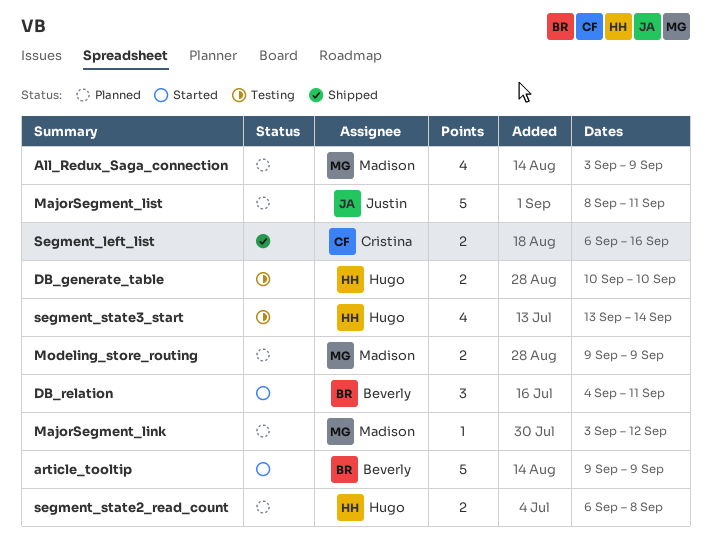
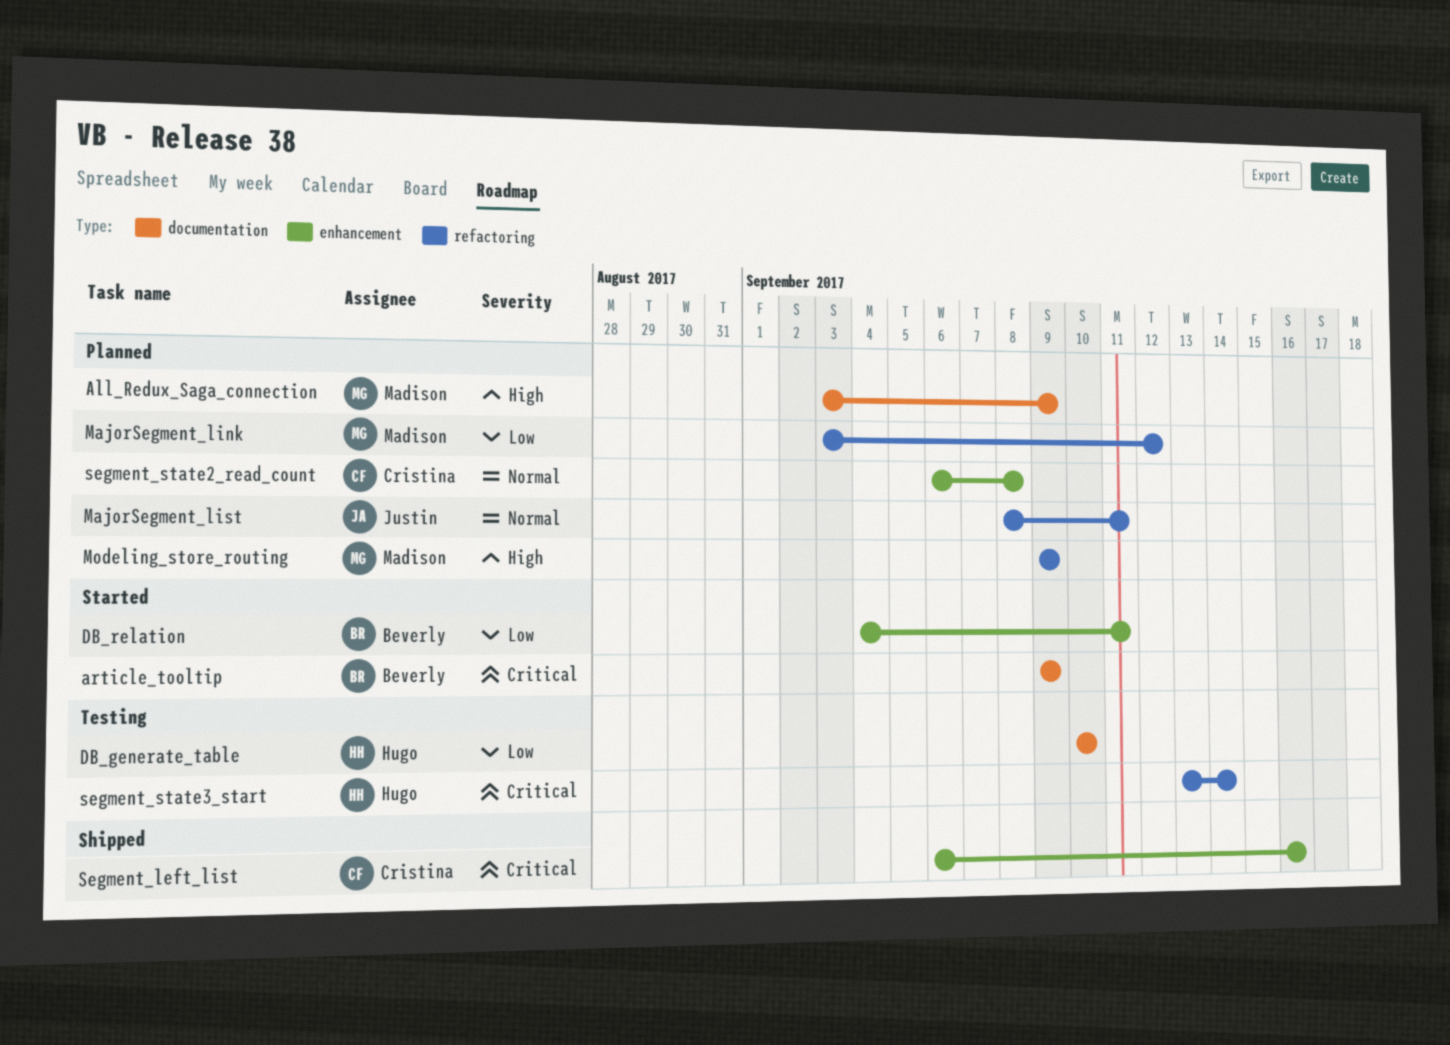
segment_state2_read_count, owner: Hugo -> Cristina

